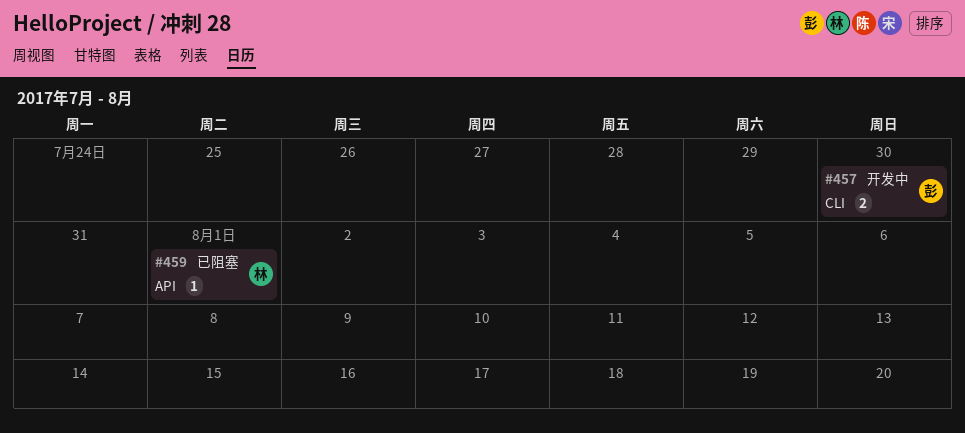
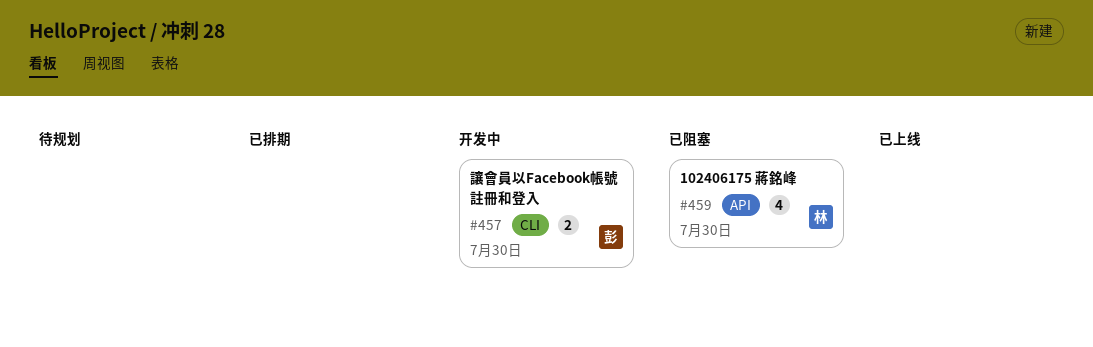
#459, estimate: 1 -> 4
#459, due: Aug 1 -> Jul 30

